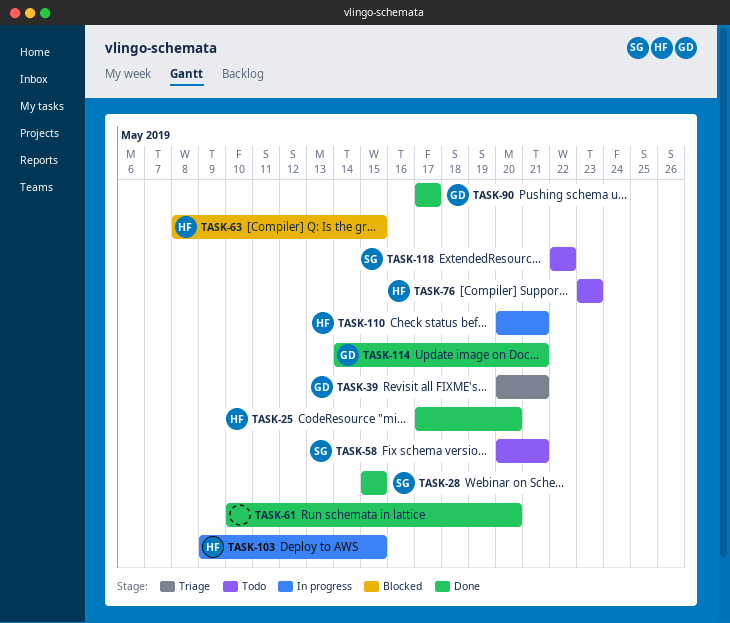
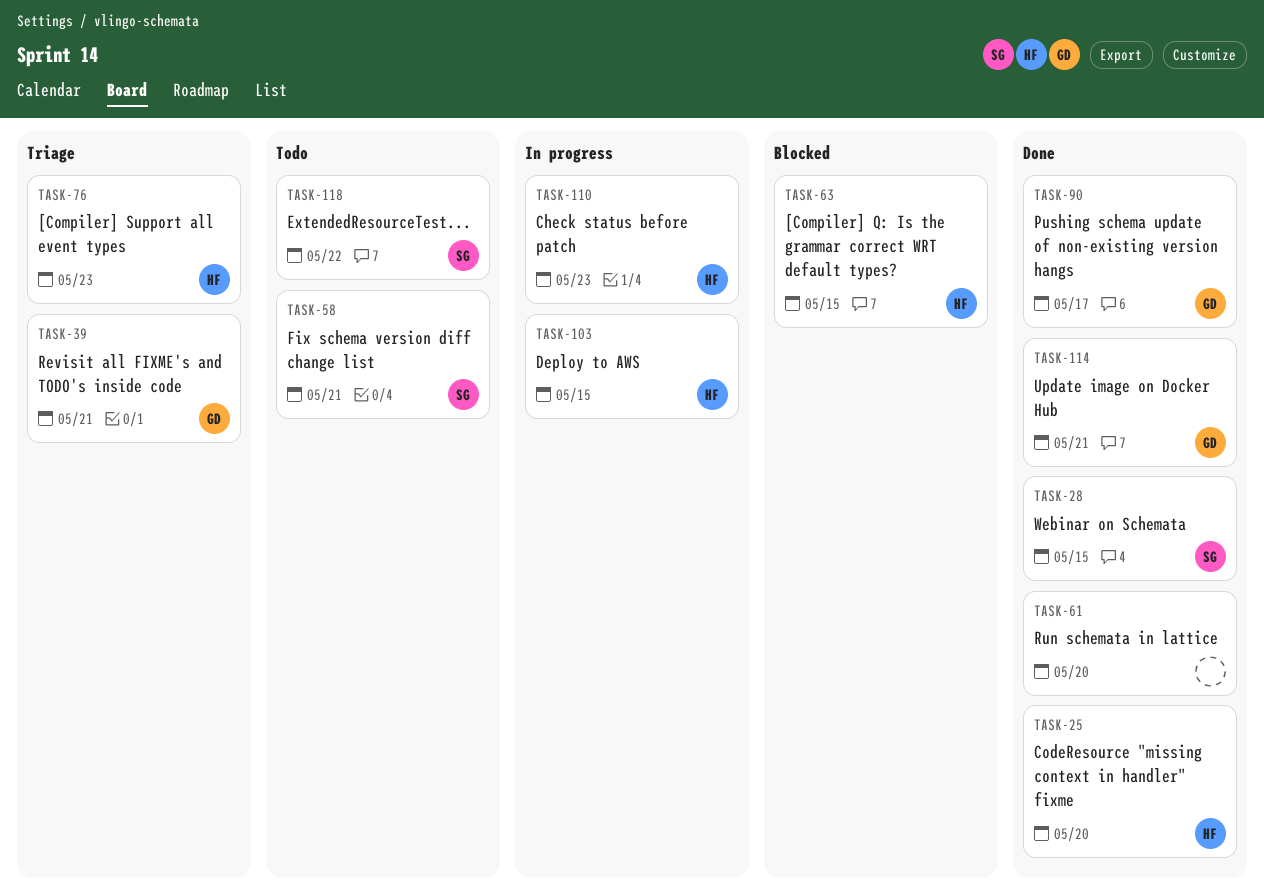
TASK-76, status: Todo -> Triage
TASK-110, due: May 21 -> May 23

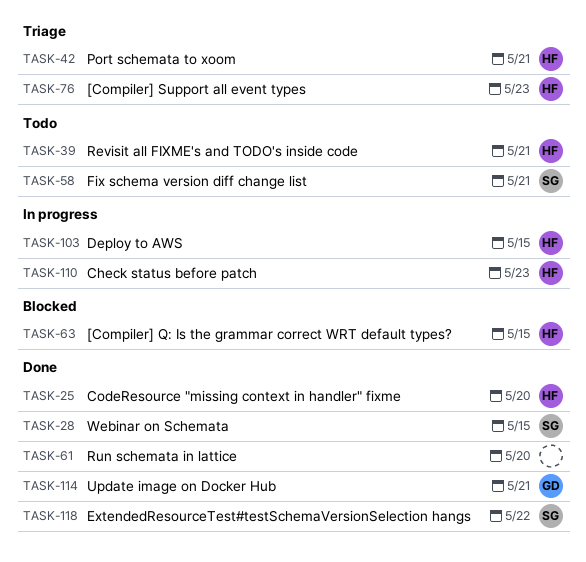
TASK-39, status: Triage -> Todo
TASK-39, owner: GD -> HF
TASK-42: none -> present
TASK-90: present -> none
TASK-118, status: Todo -> Done

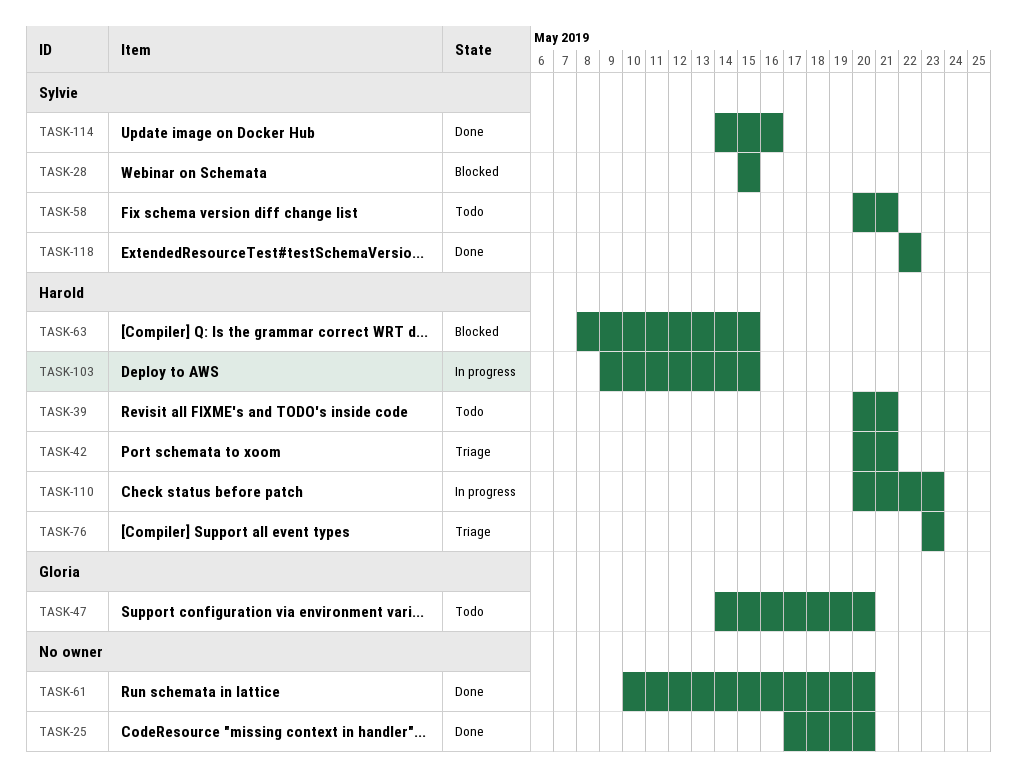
TASK-25, owner: Harold -> none
TASK-28, status: Done -> Blocked
TASK-47: none -> present
TASK-114, owner: Gloria -> Sylvie
TASK-114, due: May 21 -> May 16

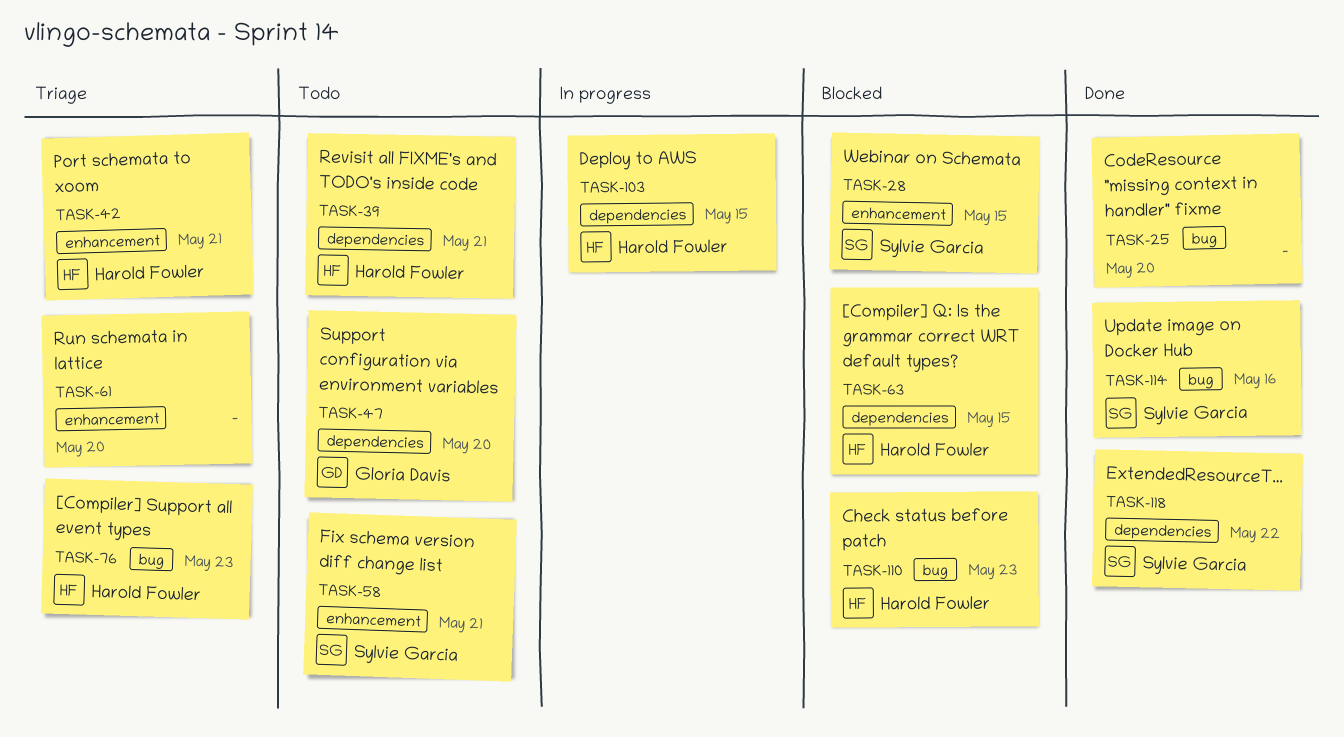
TASK-61, status: Done -> Triage
TASK-110, status: In progress -> Blocked

